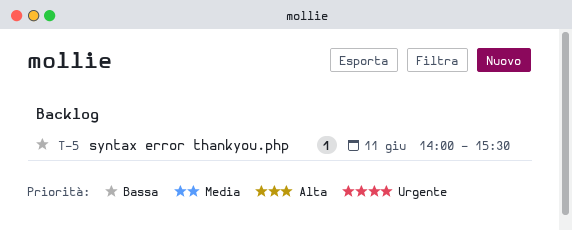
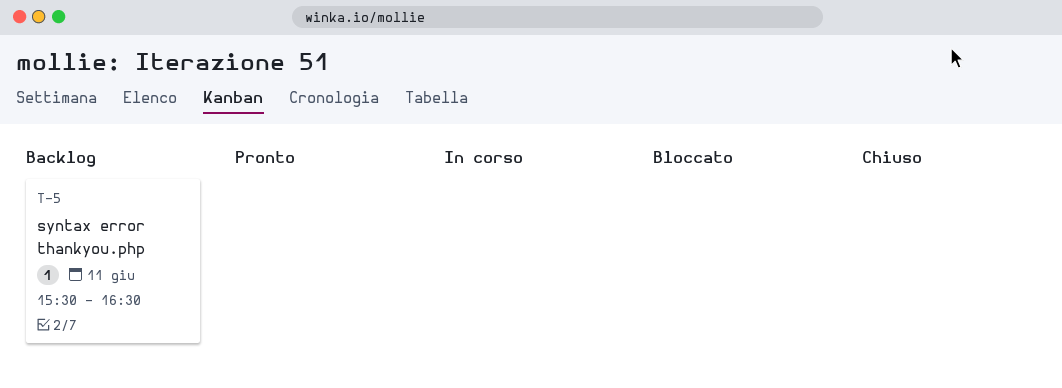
T-5, begins: 14:00 -> 15:30
T-5, ends: 15:30 -> 16:30

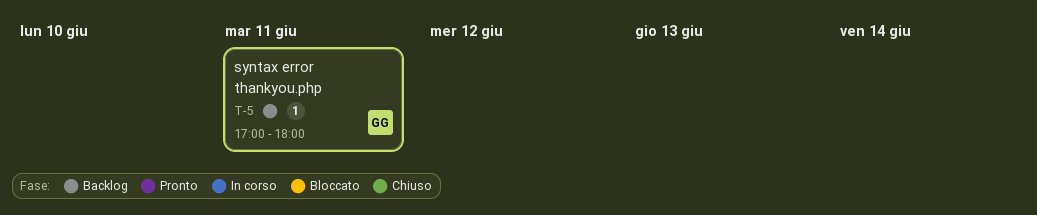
T-5, begins: 15:30 -> 17:00
T-5, ends: 16:30 -> 18:00

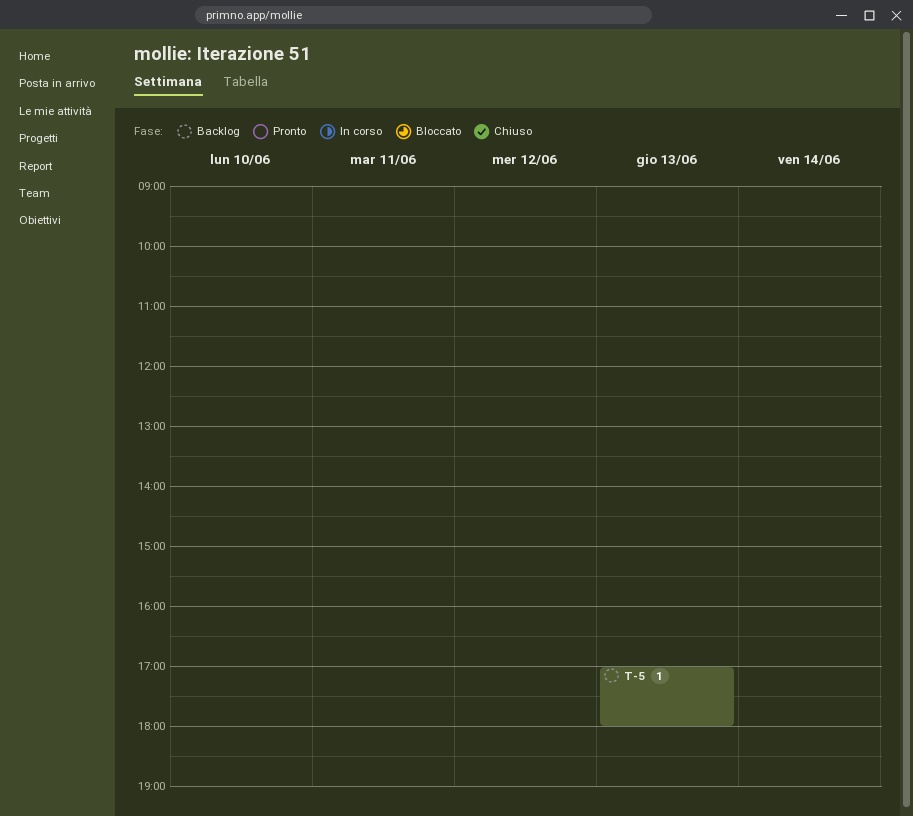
T-5, day: Jun 11 -> Jun 13

